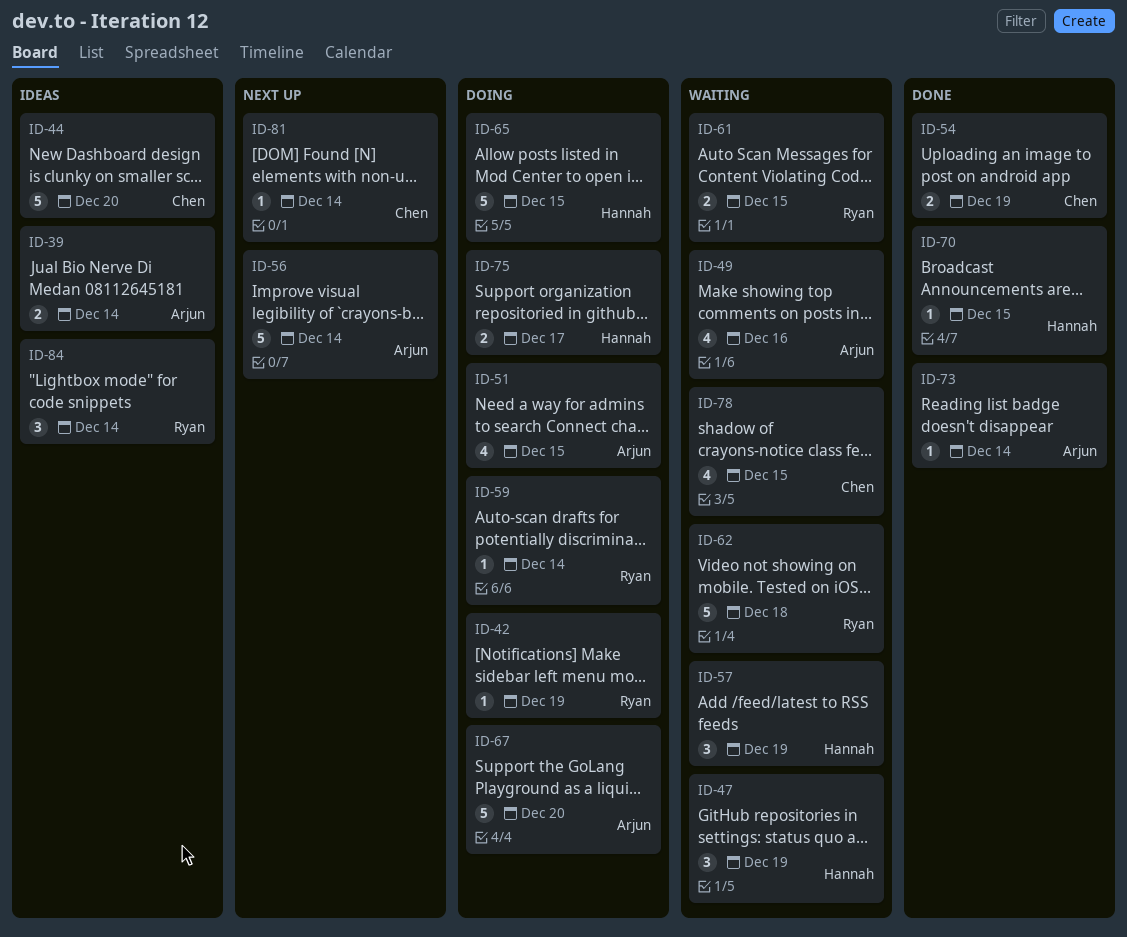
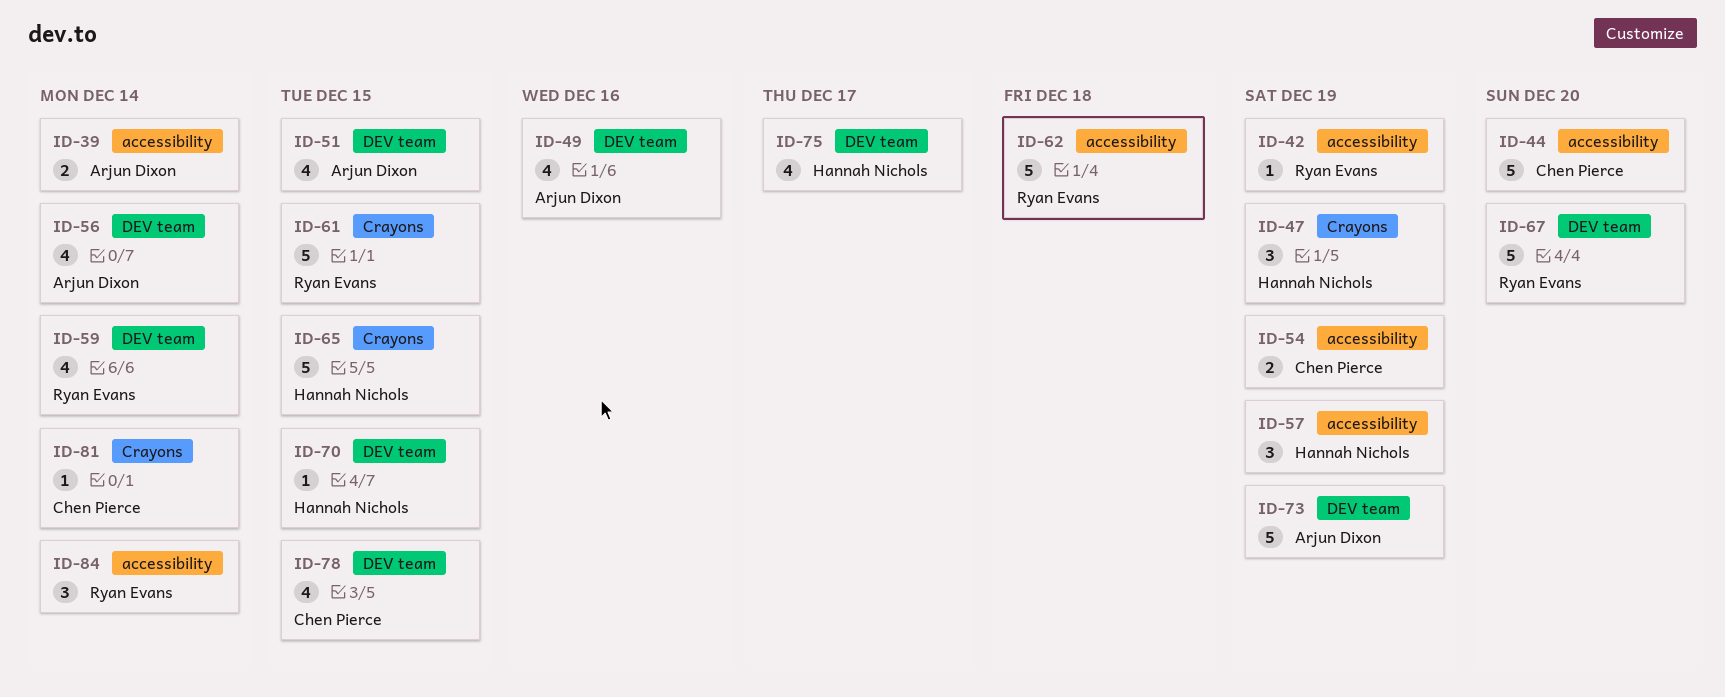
ID-56, estimate: 5 -> 4
ID-59, estimate: 1 -> 4
ID-61, estimate: 2 -> 5
ID-67, owner: Arjun Dixon -> Ryan Evans
ID-73, estimate: 1 -> 5
ID-73, due: Dec 14 -> Dec 19
ID-75, estimate: 2 -> 4

